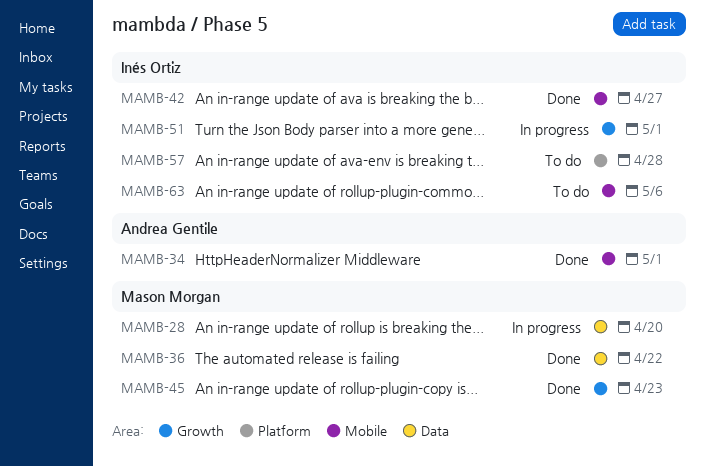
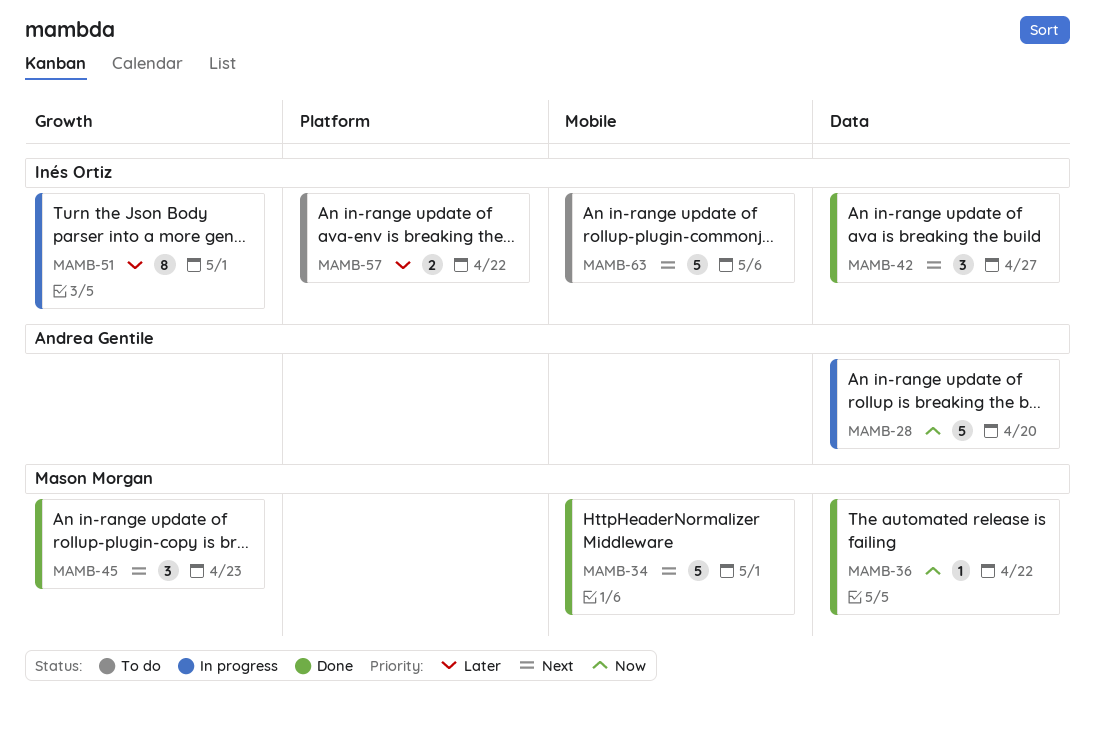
MAMB-28, owner: Mason Morgan -> Andrea Gentile
MAMB-34, owner: Andrea Gentile -> Mason Morgan
MAMB-42, label: Mobile -> Data
MAMB-57, due: Apr 28 -> Apr 22

